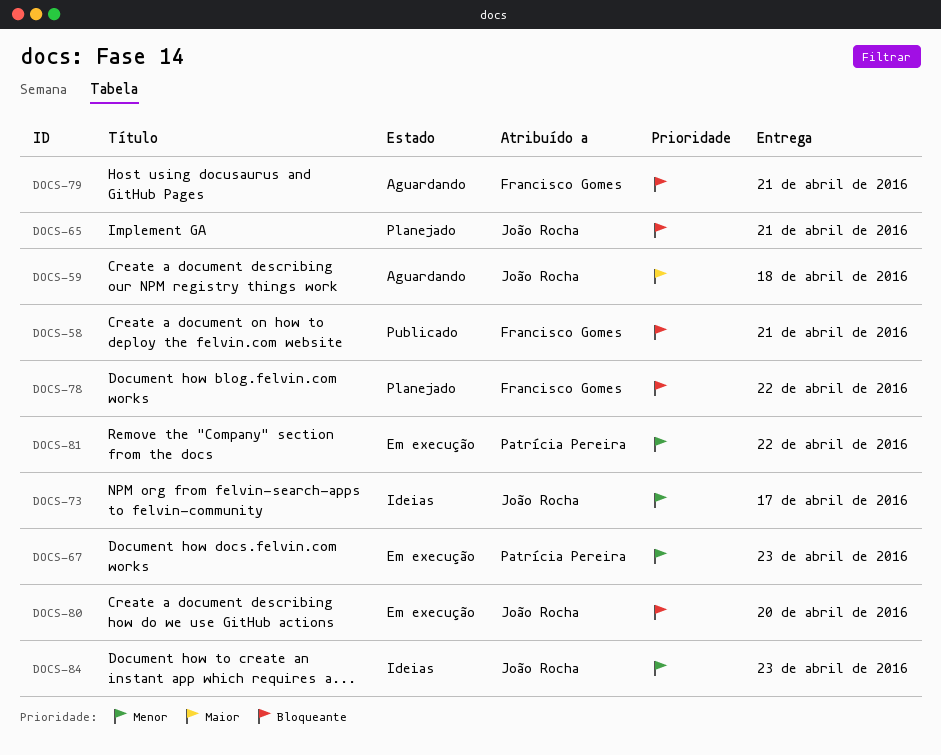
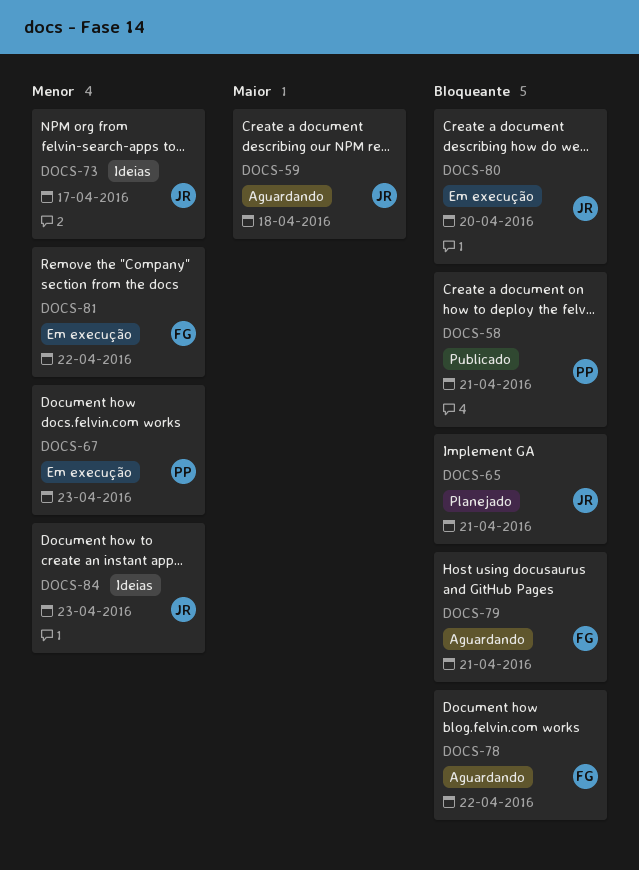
DOCS-58, owner: Francisco Gomes -> Patrícia Pereira
DOCS-78, status: Planejado -> Aguardando
DOCS-81, owner: Patrícia Pereira -> Francisco Gomes

